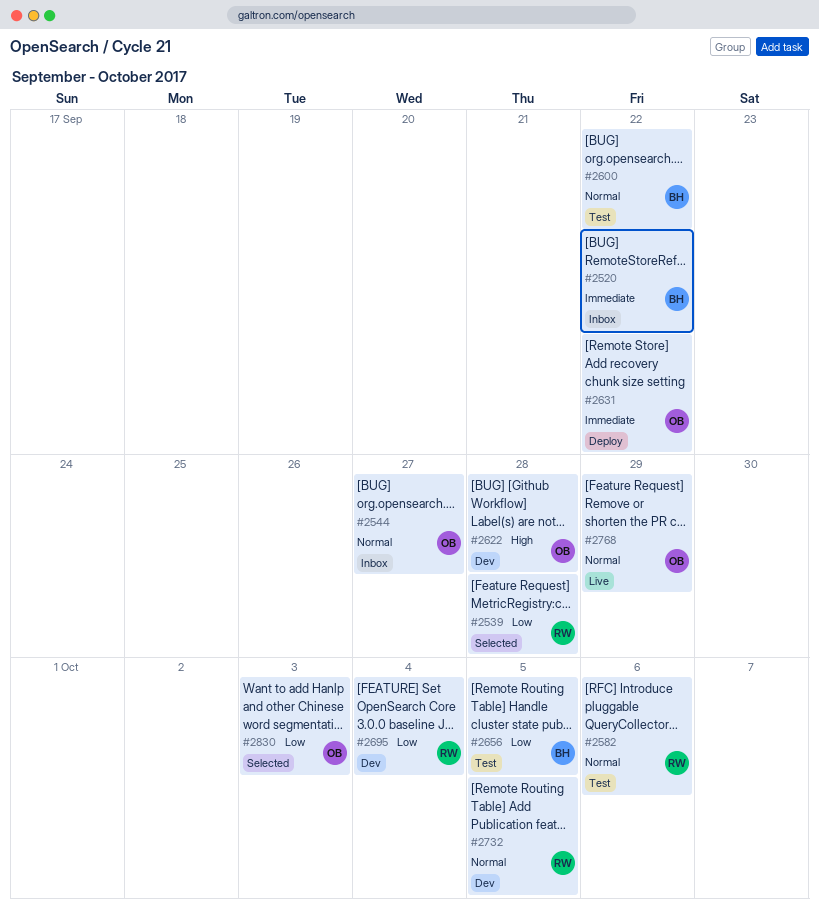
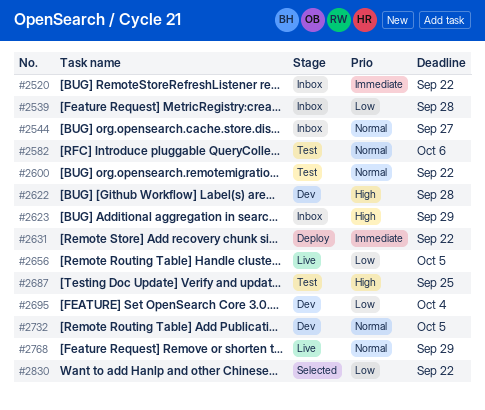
#2539, status: Selected -> Inbox
#2623: none -> present
#2656, status: Test -> Live
#2687: none -> present
#2830, due: Oct 3 -> Sep 22

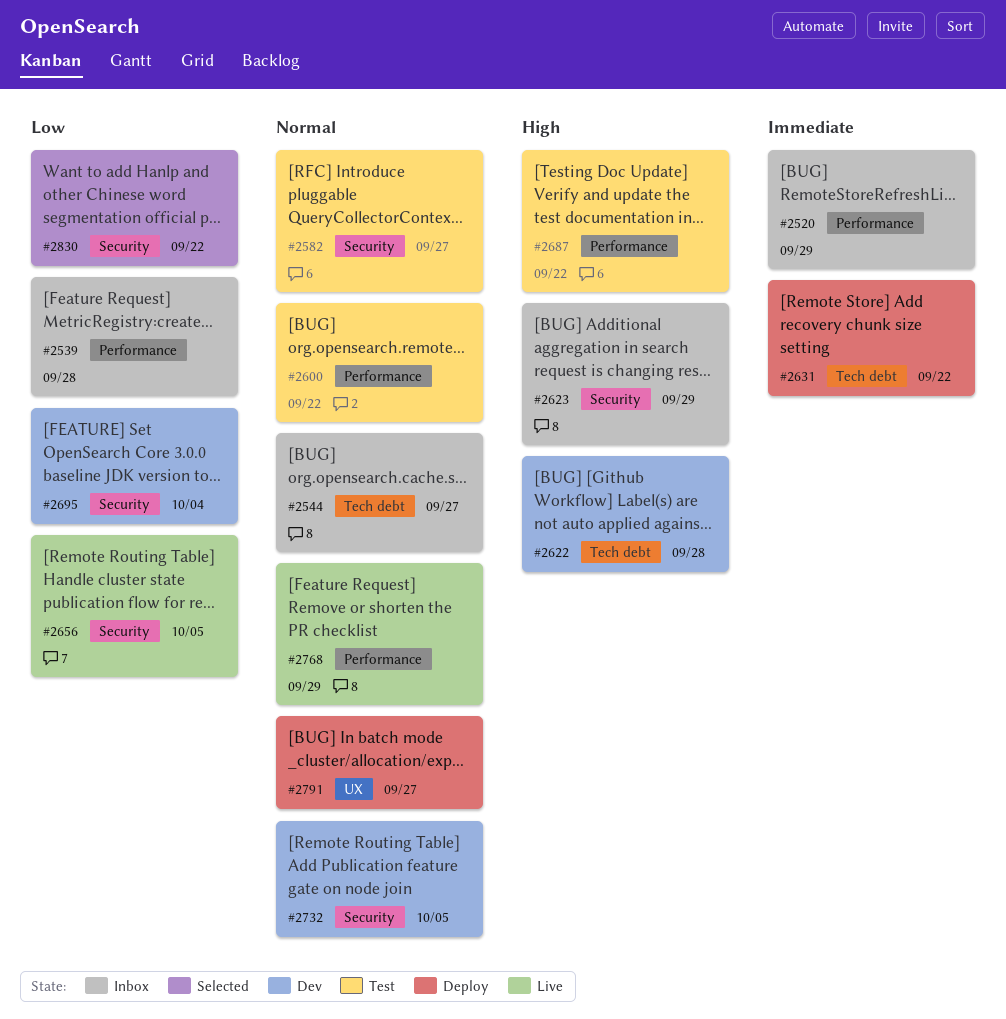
#2520, due: Sep 22 -> Sep 29
#2582, due: Oct 6 -> Sep 27
#2687, due: Sep 25 -> Sep 22
#2791: none -> present

